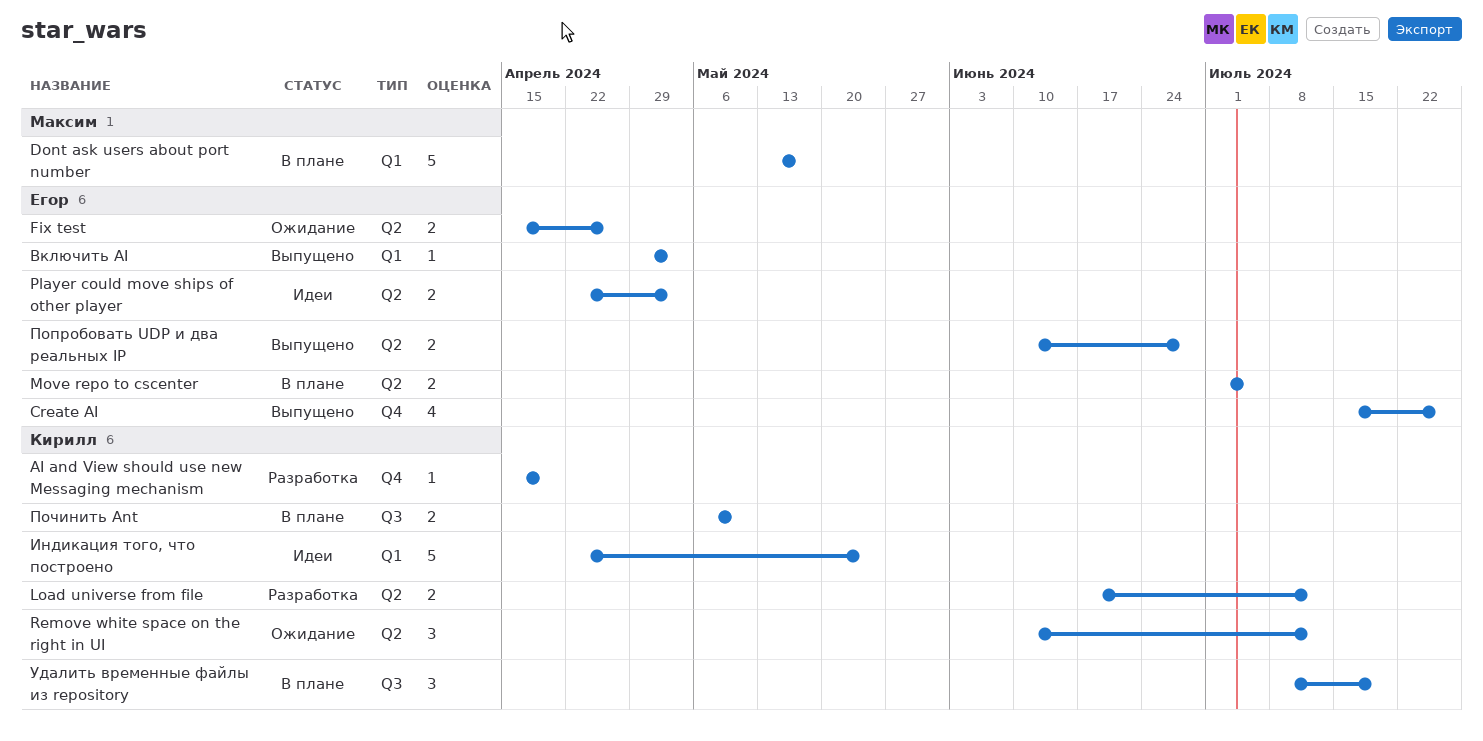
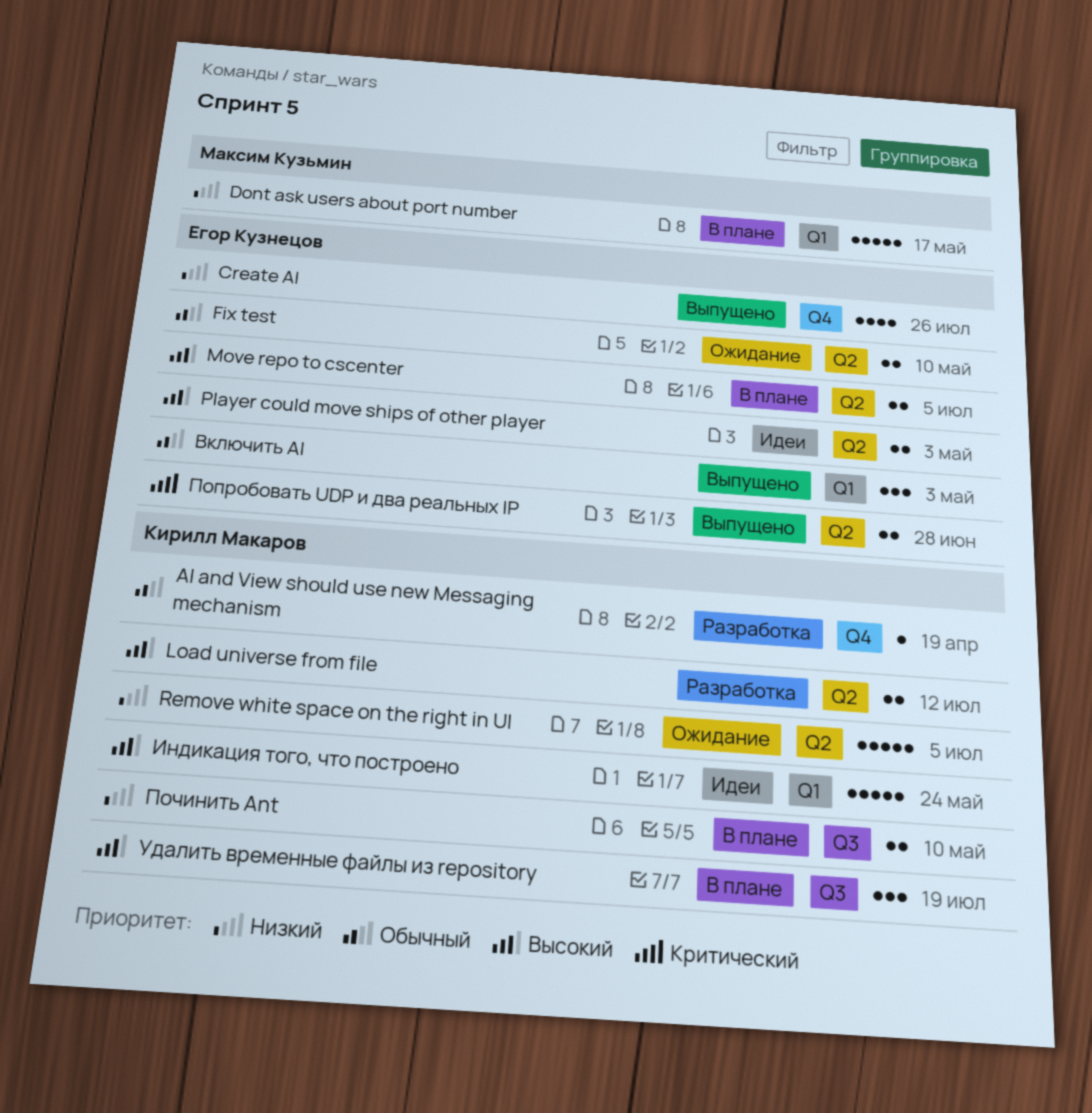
Fix test, due: Apr 26 -> May 10
Remove white space on the right in UI, estimate: 3 -> 5
Remove white space on the right in UI, due: Jul 12 -> Jul 5
Включить AI, estimate: 1 -> 3

